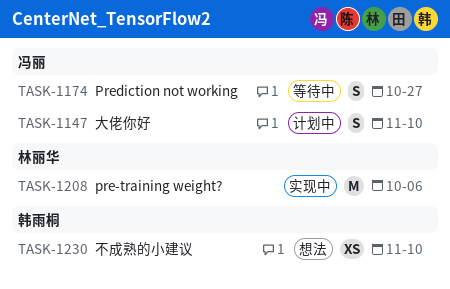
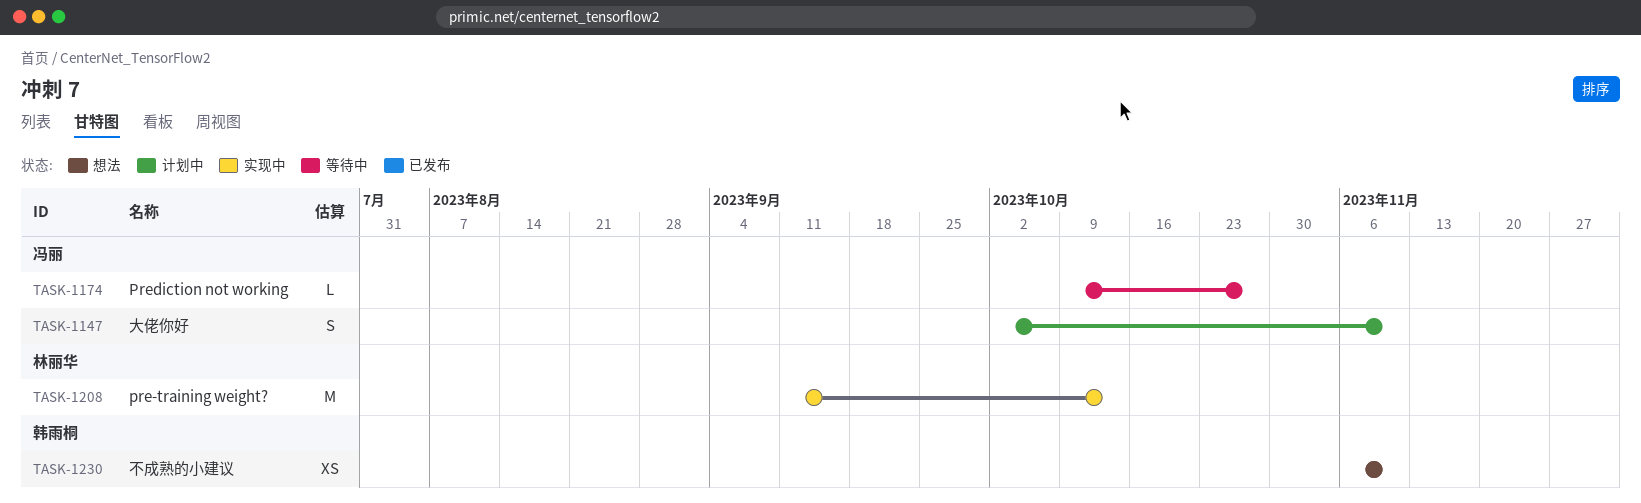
TASK-1174, estimate: S -> L
TASK-1208, due: Oct 6 -> Oct 13

